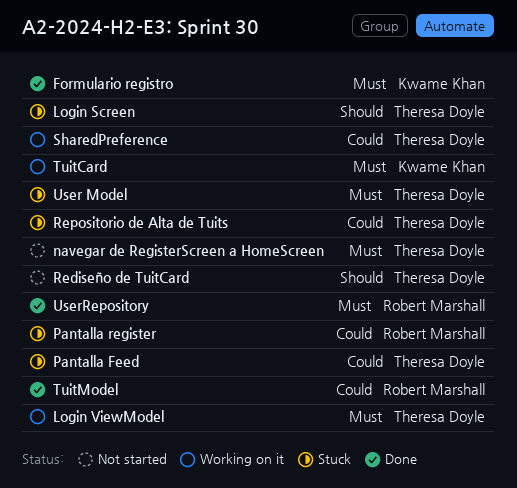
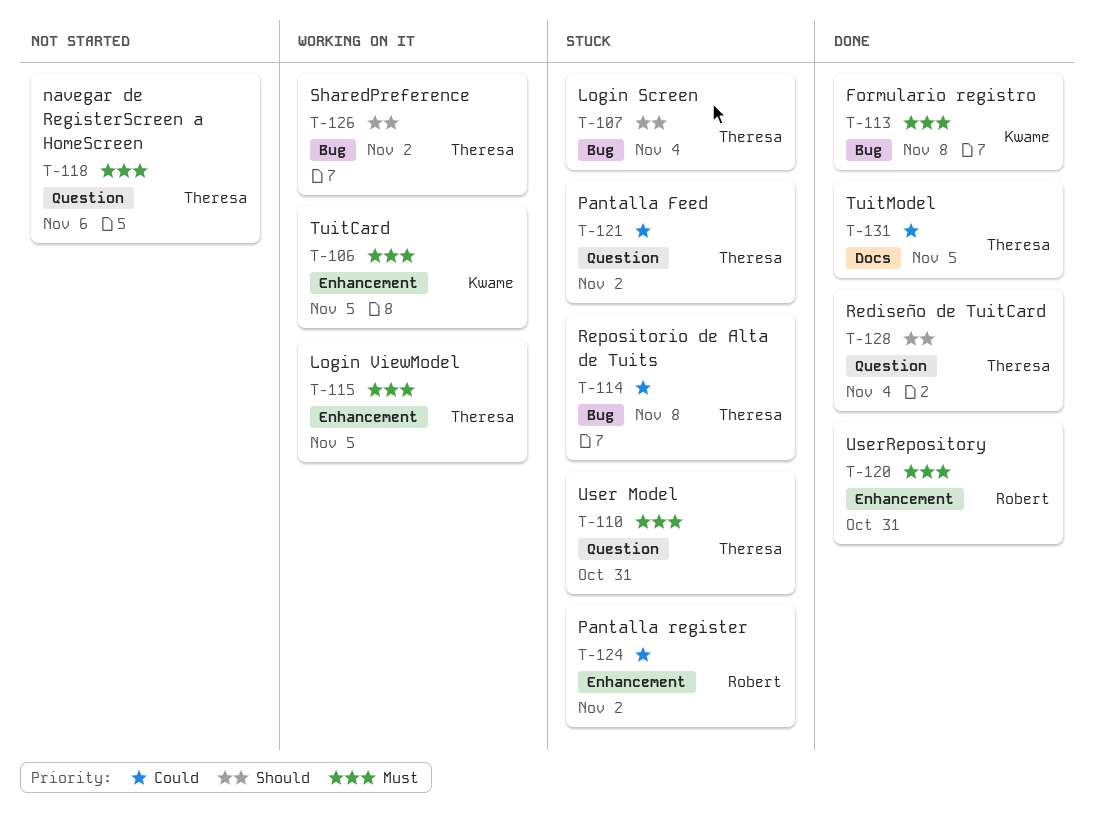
Rediseño de TuitCard, status: Not started -> Done
SharedPreference, priority: Could -> Should
TuitModel, owner: Robert Marshall -> Theresa Doyle

